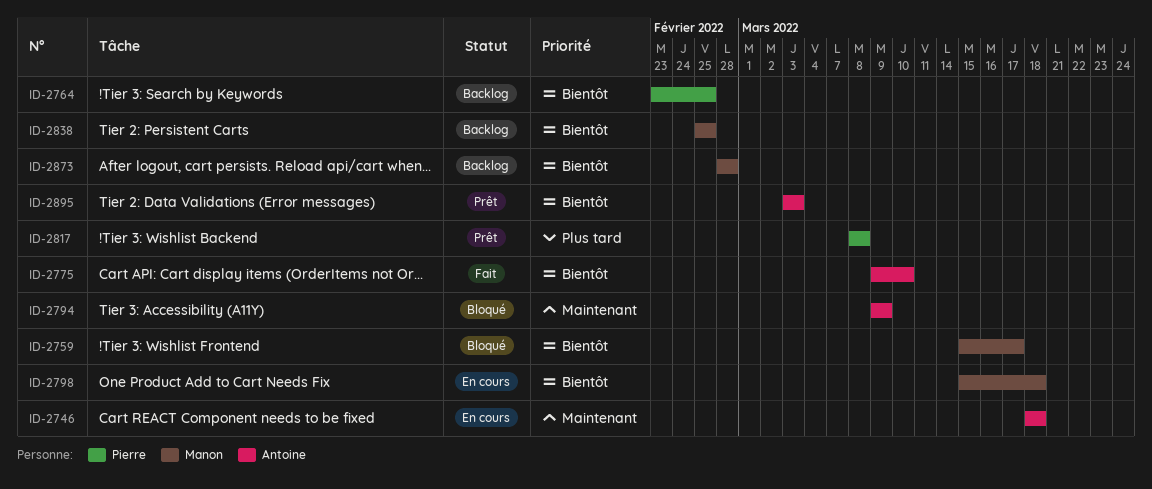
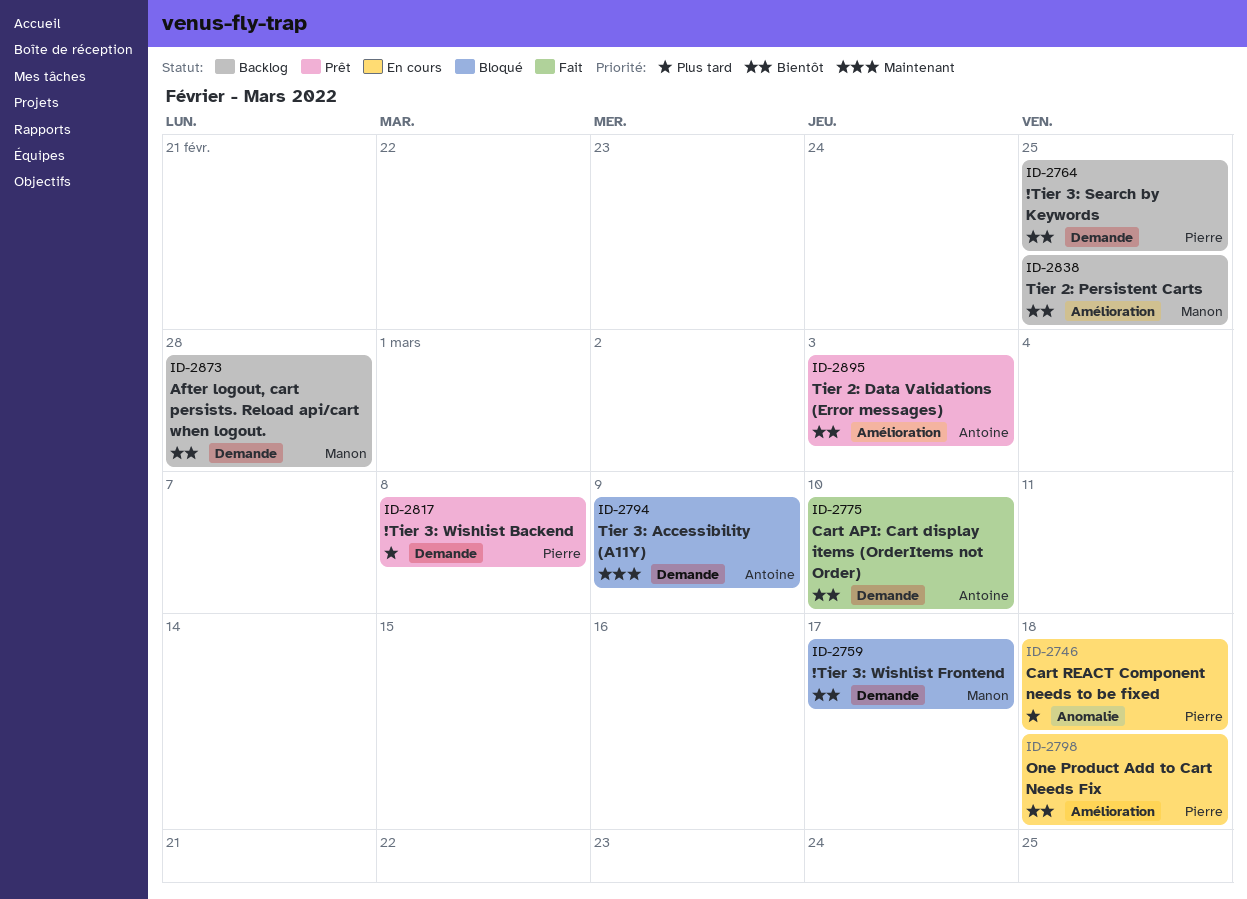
ID-2746, owner: Antoine -> Pierre
ID-2746, priority: Maintenant -> Plus tard
ID-2798, owner: Manon -> Pierre

